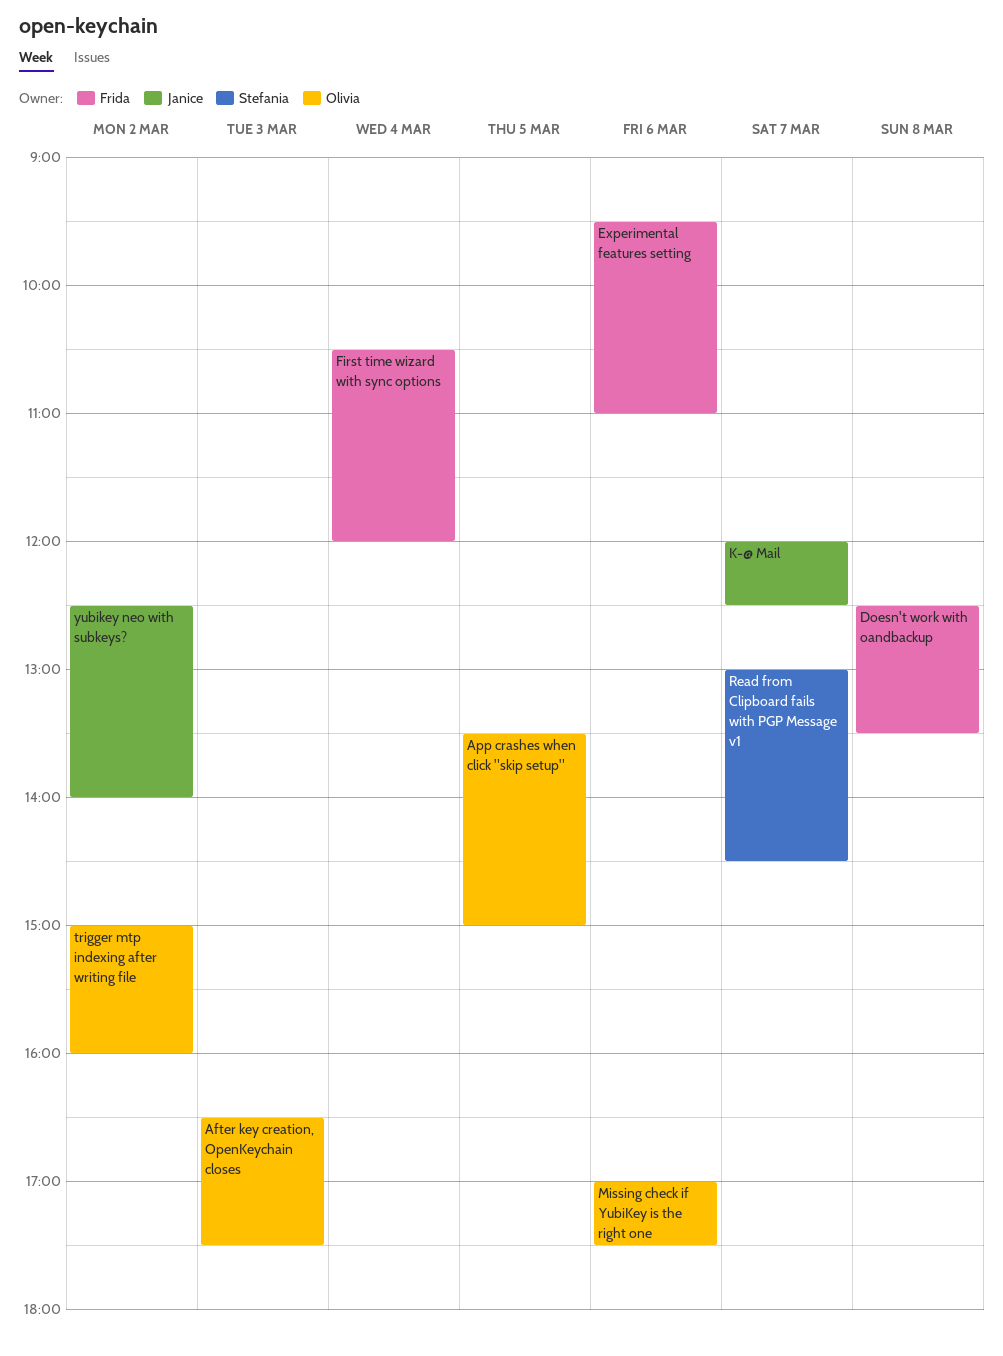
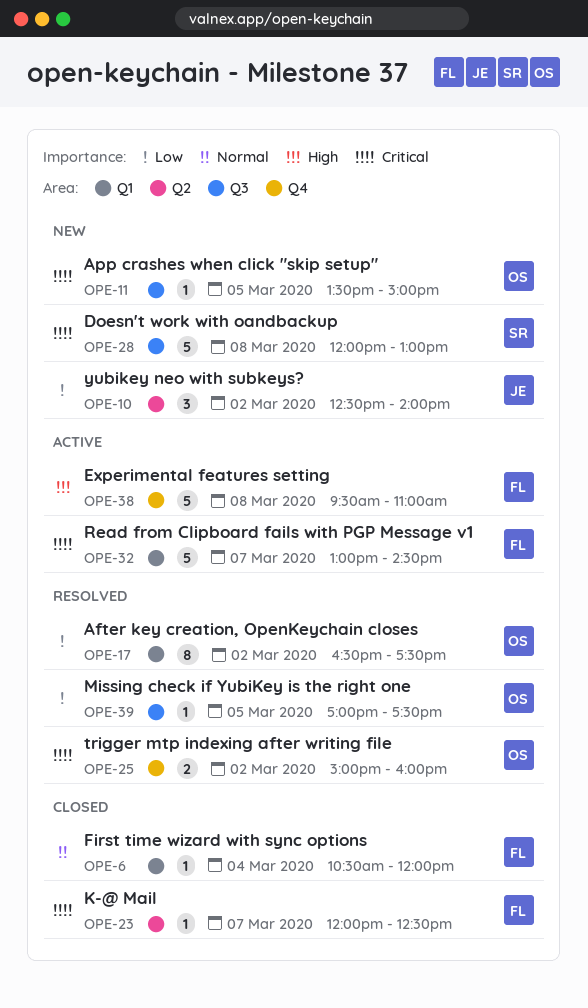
After key creation, OpenKeychain closes, day: Mar 3 -> Mar 2
Doesn't work with oandbackup, owner: Frida -> Stefania
Doesn't work with oandbackup, begins: 12:30 -> 12:00
Doesn't work with oandbackup, ends: 13:30 -> 13:00
Experimental features setting, day: Mar 6 -> Mar 8
K-@ Mail, owner: Janice -> Frida
Missing check if YubiKey is the right one, day: Mar 6 -> Mar 5
Read from Clipboard fails with PGP Message v1, owner: Stefania -> Frida

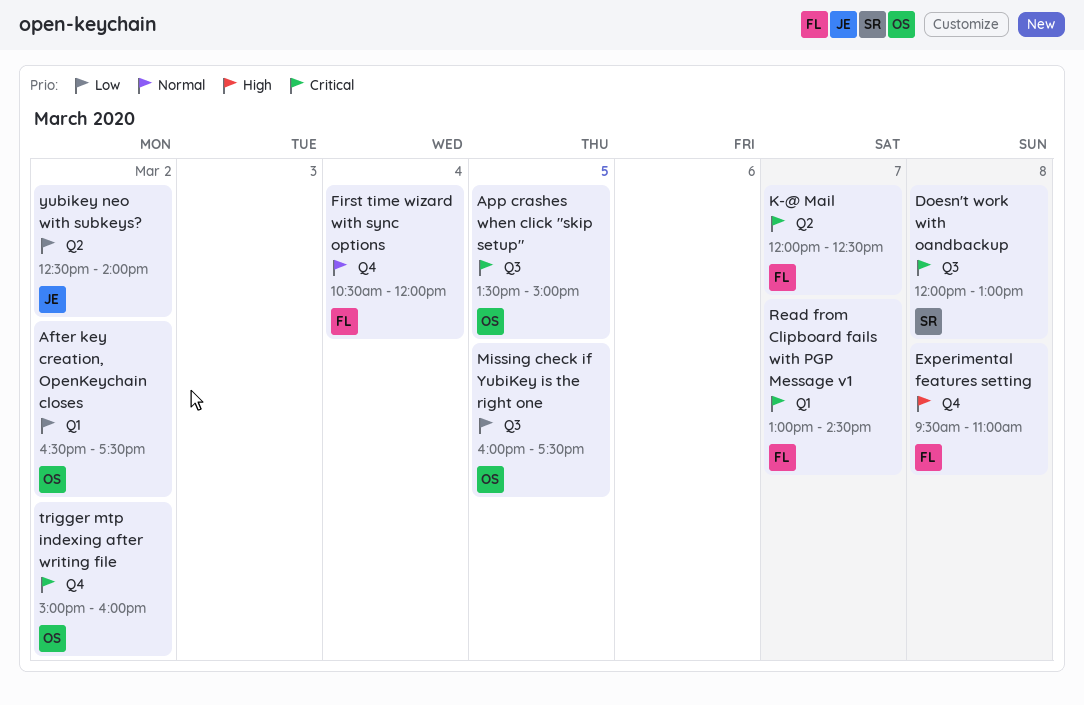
First time wizard with sync options, label: Q1 -> Q4
Missing check if YubiKey is the right one, begins: 17:00 -> 16:00

